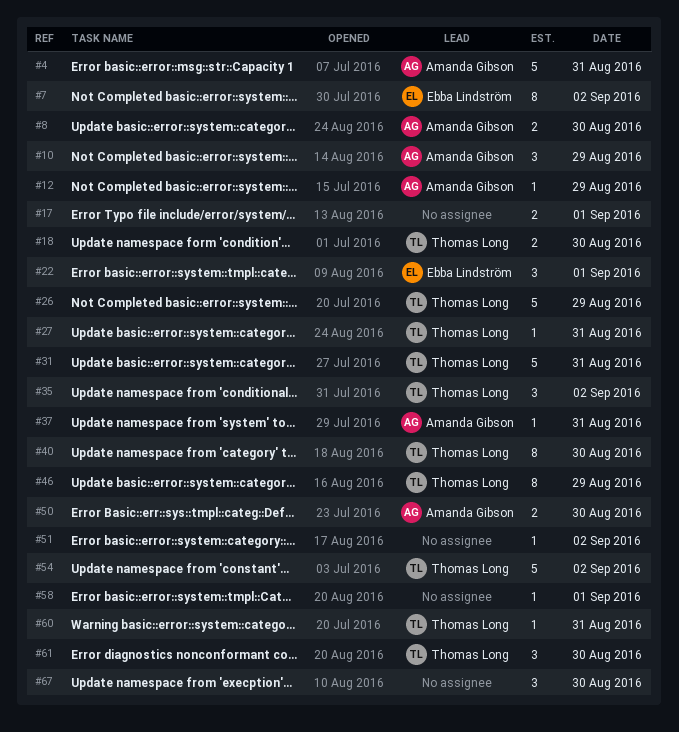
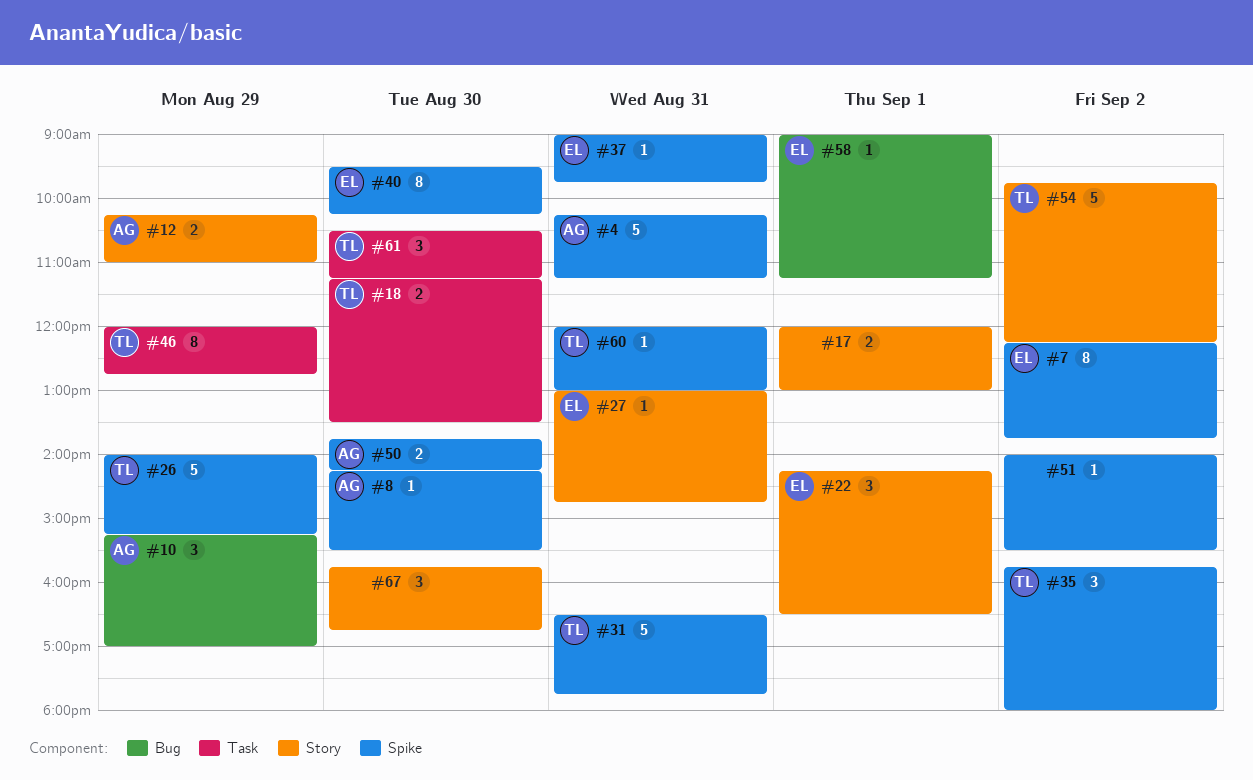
#8, estimate: 2 -> 1
#12, estimate: 1 -> 2
#27, owner: Thomas Long -> Ebba Lindström
#37, owner: Amanda Gibson -> Ebba Lindström
#40, owner: Thomas Long -> Ebba Lindström
#58, owner: none -> Ebba Lindström

